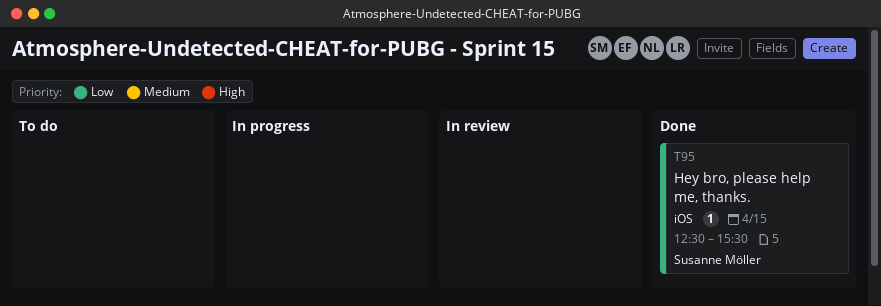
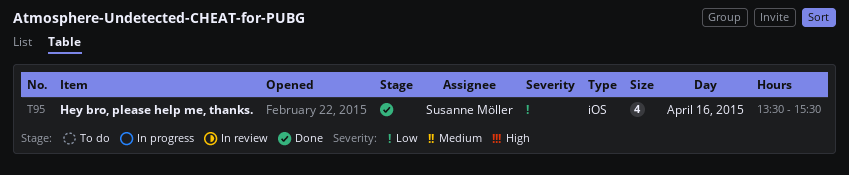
T95, estimate: 1 -> 4
T95, day: Apr 15 -> Apr 16
T95, begins: 12:30 -> 13:30

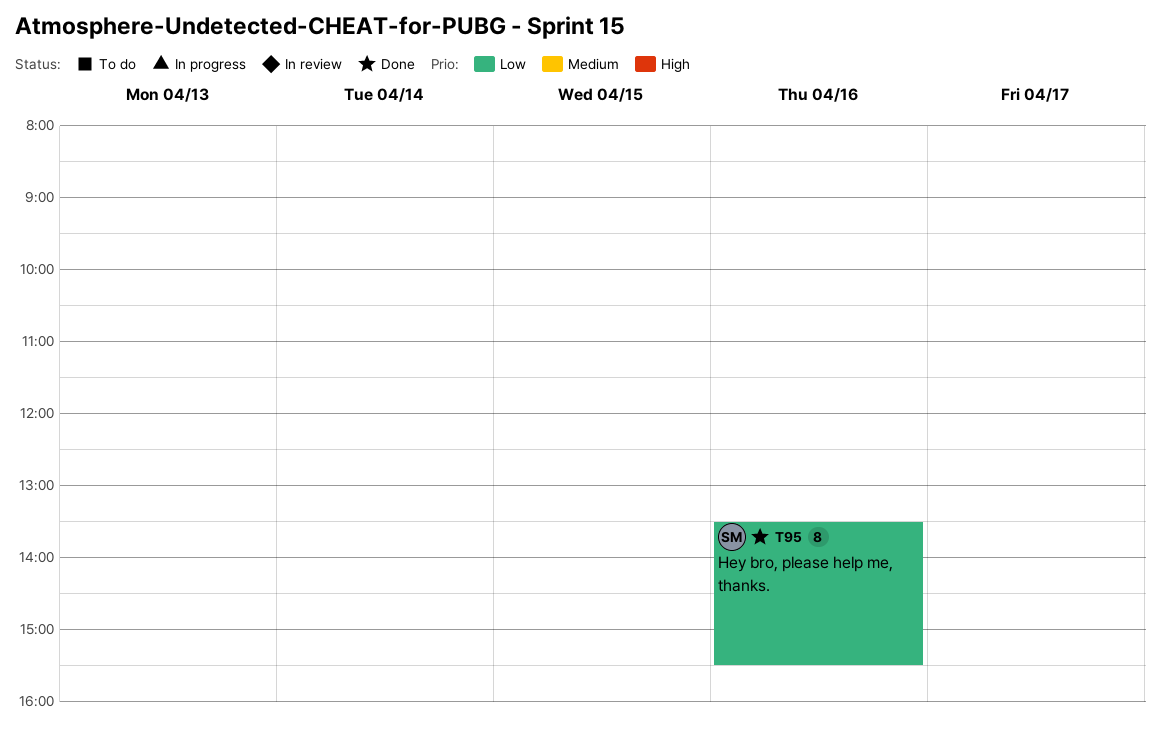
T95, estimate: 4 -> 8

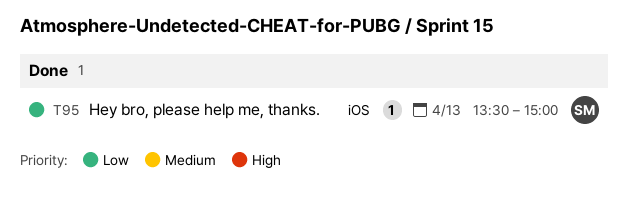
T95, estimate: 8 -> 1
T95, day: Apr 16 -> Apr 13
T95, ends: 15:30 -> 15:00

